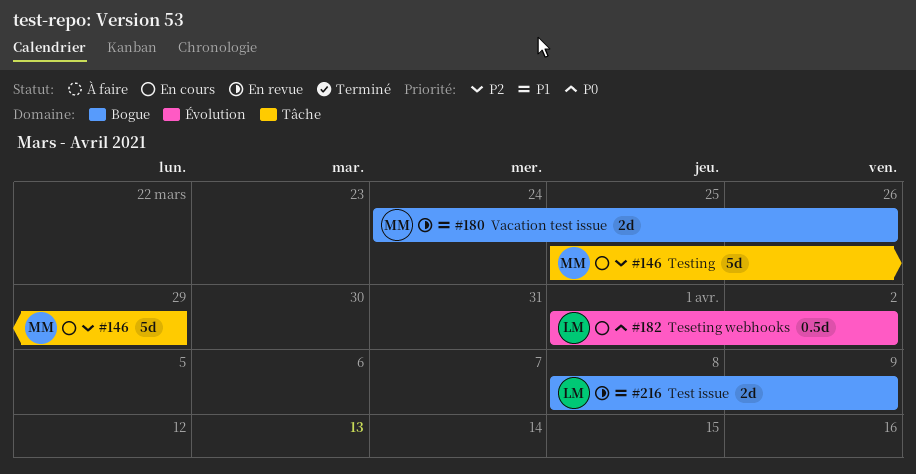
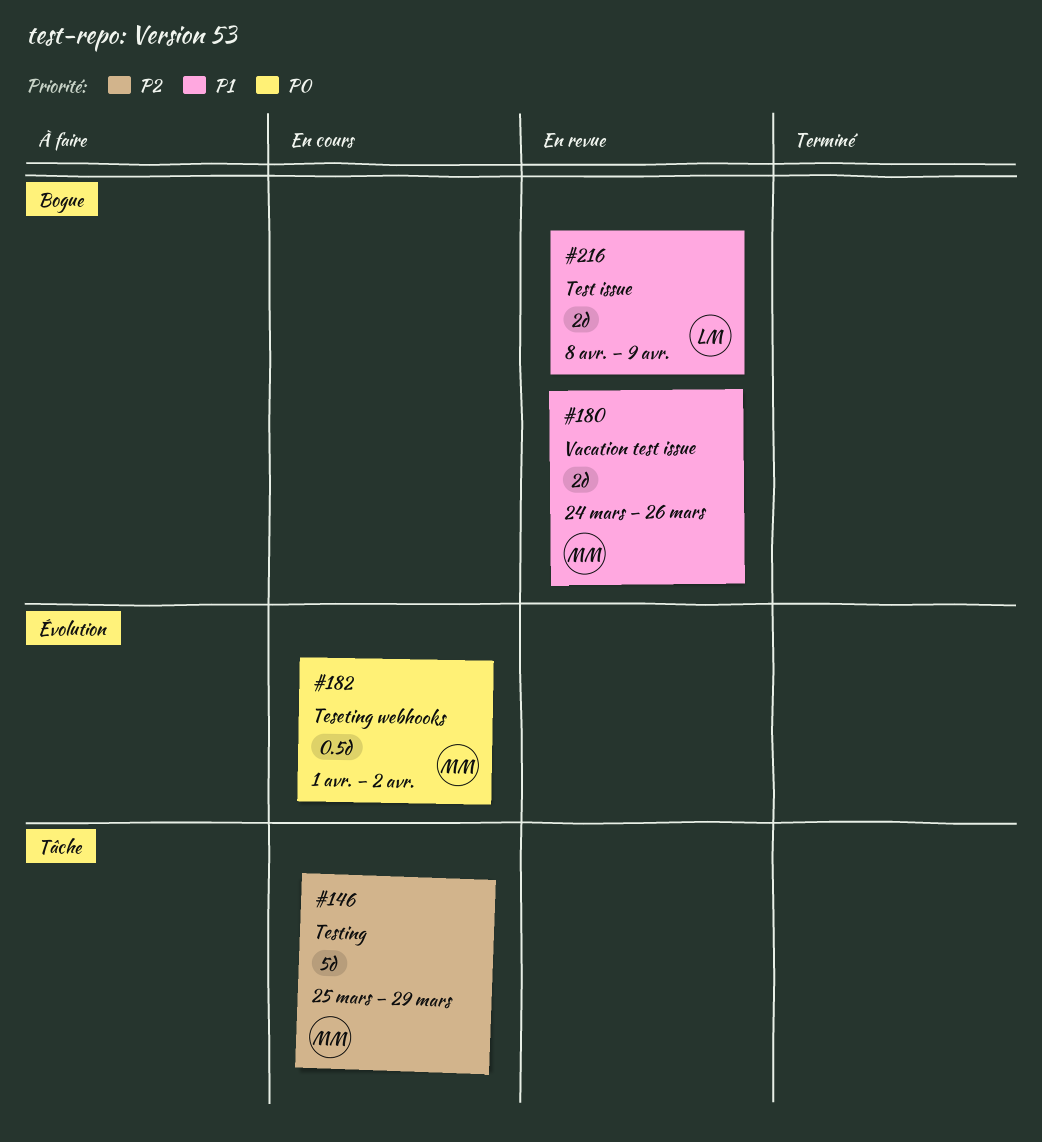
#182, owner: LM -> MM

